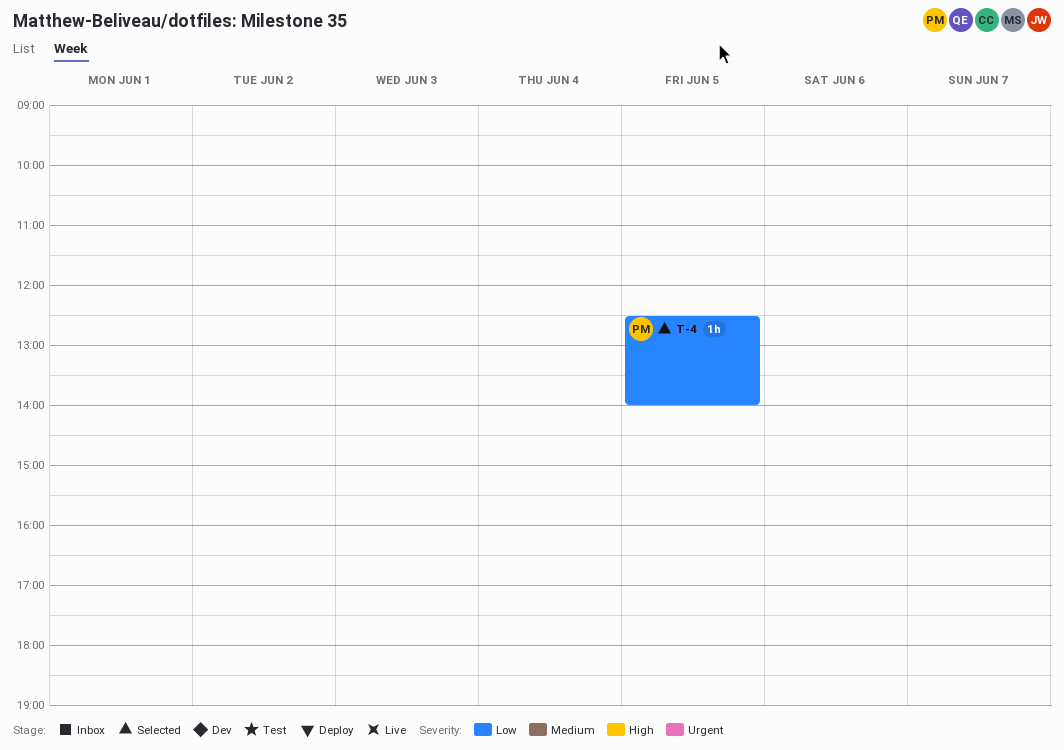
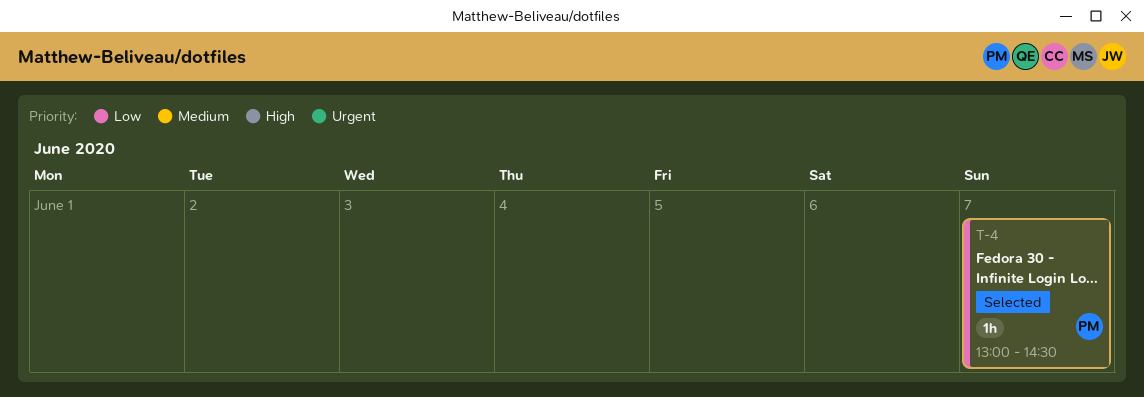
T-4, day: Jun 5 -> Jun 7
T-4, begins: 12:30 -> 13:00
T-4, ends: 14:00 -> 14:30

